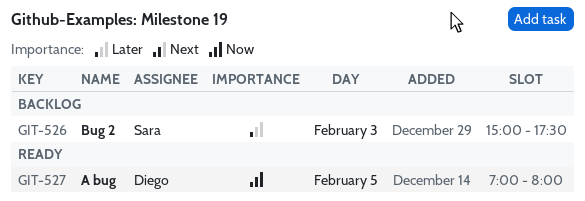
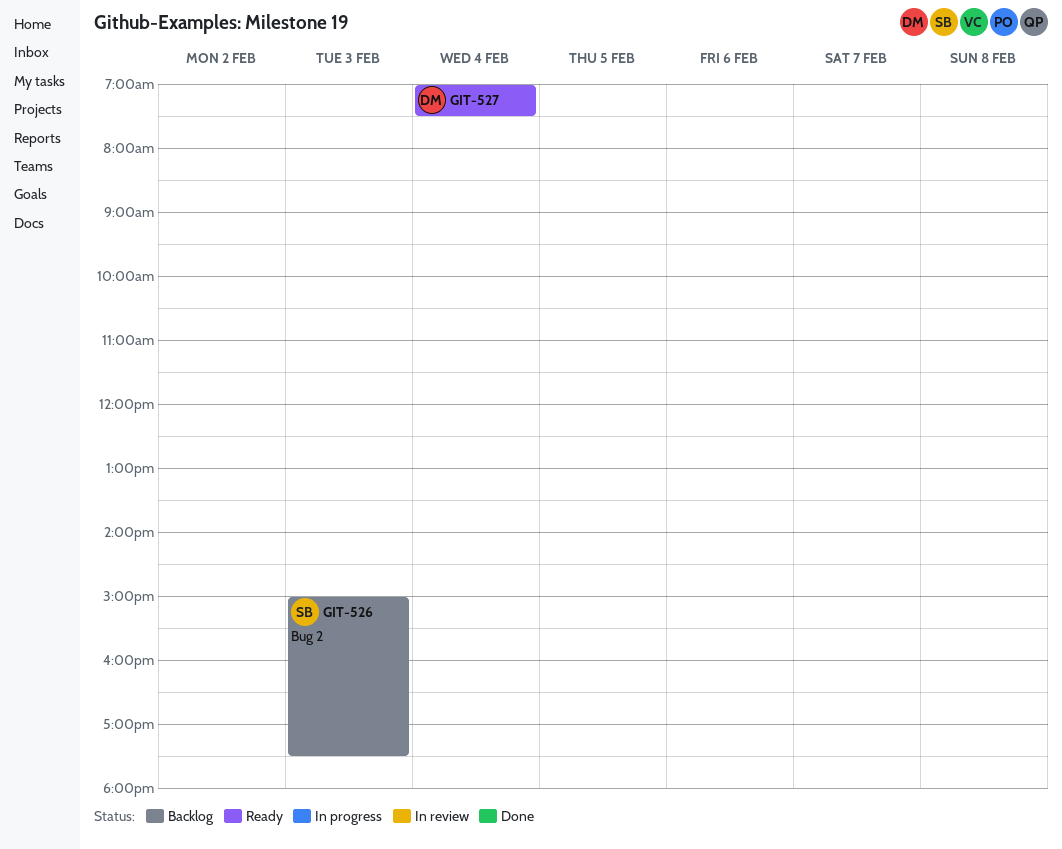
GIT-527, day: Feb 5 -> Feb 4
GIT-527, ends: 08:00 -> 07:30

